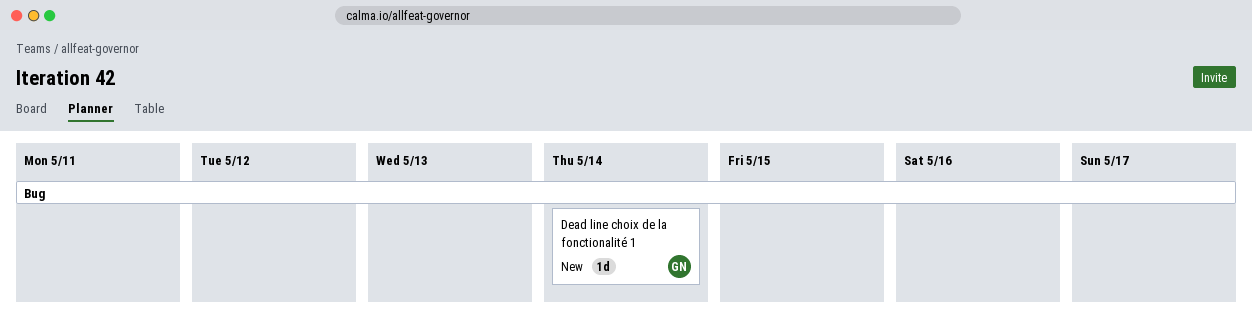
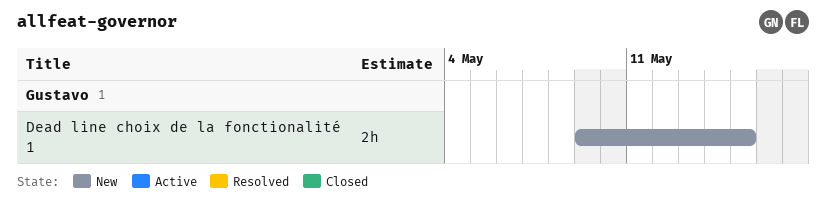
Dead line choix de la fonctionalité 1, estimate: 1d -> 2h
Dead line choix de la fonctionalité 1, due: May 14 -> May 15

